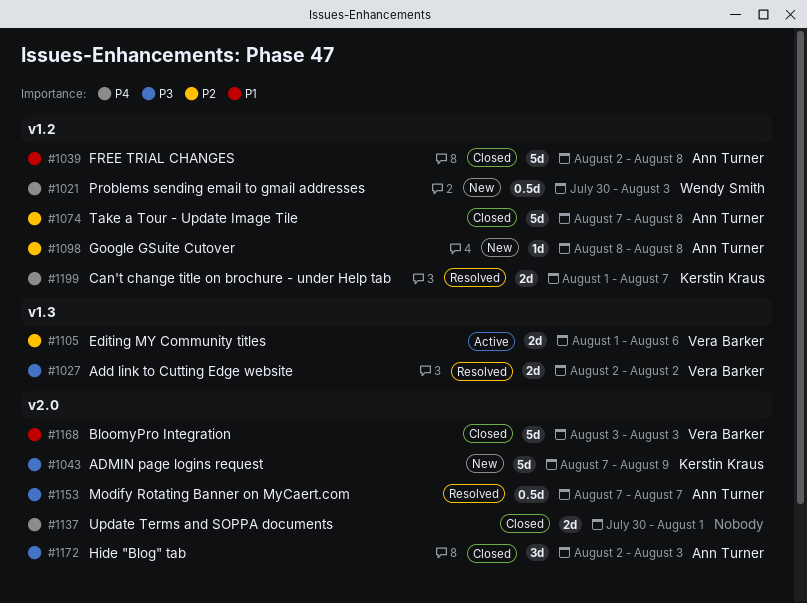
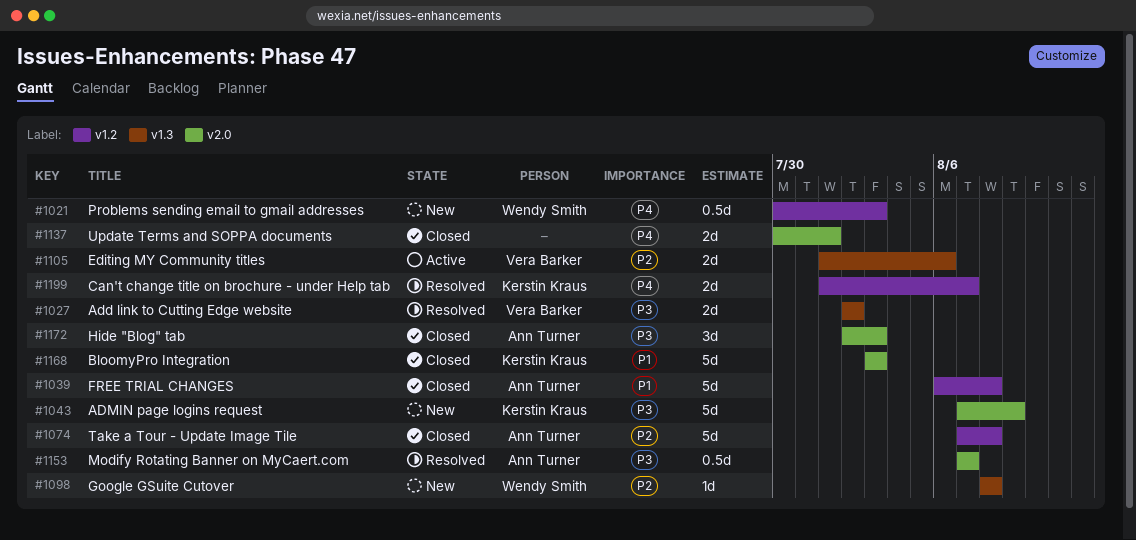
#1039, start: Aug 2 -> Aug 6
#1098, owner: Ann Turner -> Wendy Smith
#1098, label: v1.2 -> v1.3
#1168, owner: Vera Barker -> Kerstin Kraus

